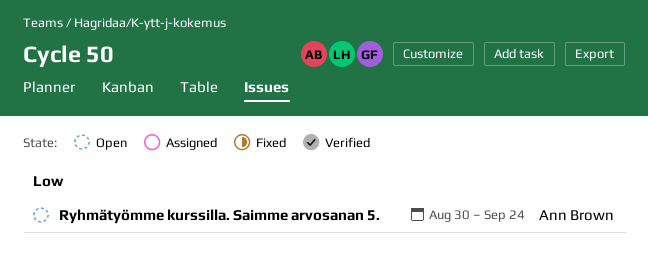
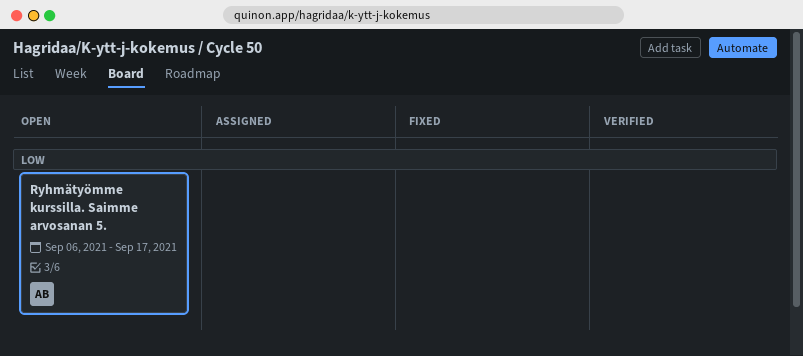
Ryhmätyömme kurssilla. Saimme arvosanan 5., start: Aug 30 -> Sep 6
Ryhmätyömme kurssilla. Saimme arvosanan 5., due: Sep 24 -> Sep 17

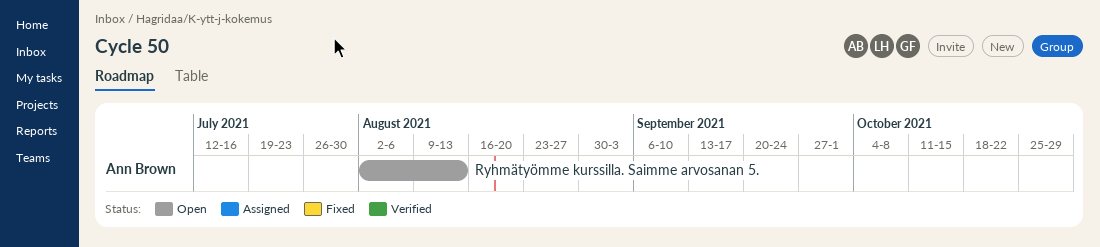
Ryhmätyömme kurssilla. Saimme arvosanan 5., start: Sep 6 -> Aug 2
Ryhmätyömme kurssilla. Saimme arvosanan 5., due: Sep 17 -> Aug 13

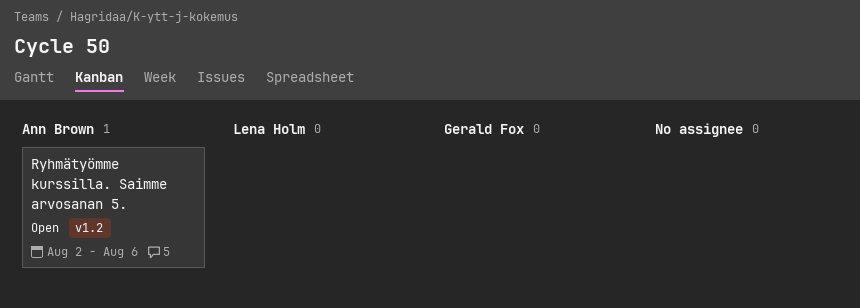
Ryhmätyömme kurssilla. Saimme arvosanan 5., due: Aug 13 -> Aug 6

